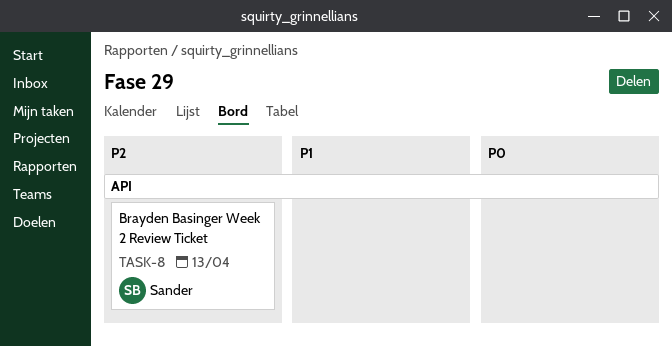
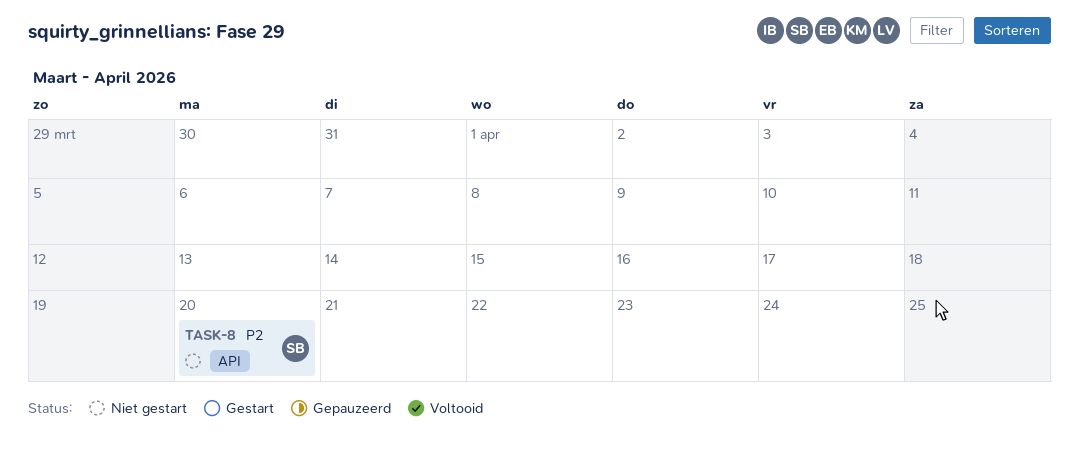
TASK-8, due: Apr 13 -> Apr 20

